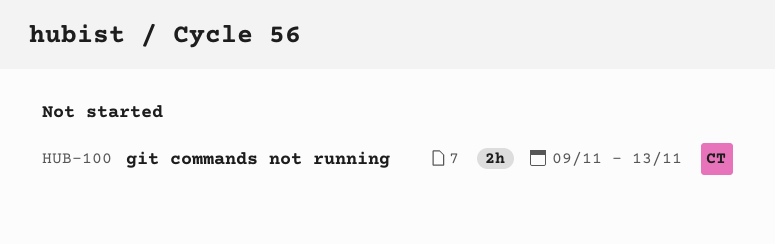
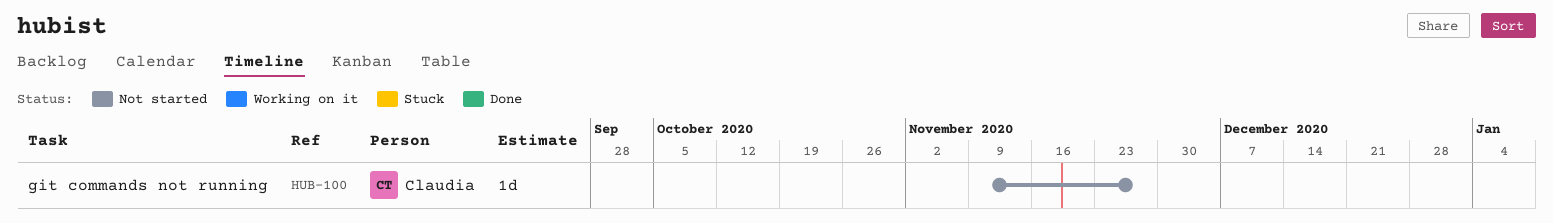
HUB-100, estimate: 2h -> 1d
HUB-100, due: Nov 13 -> Nov 27

